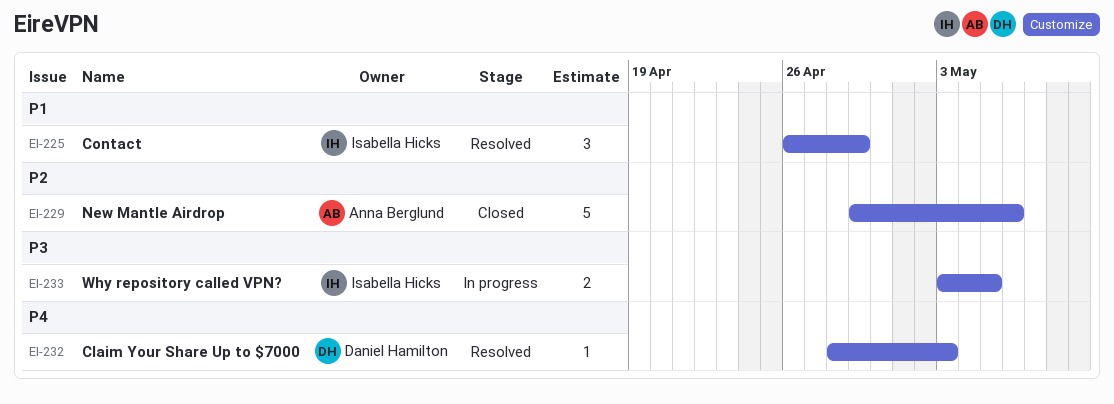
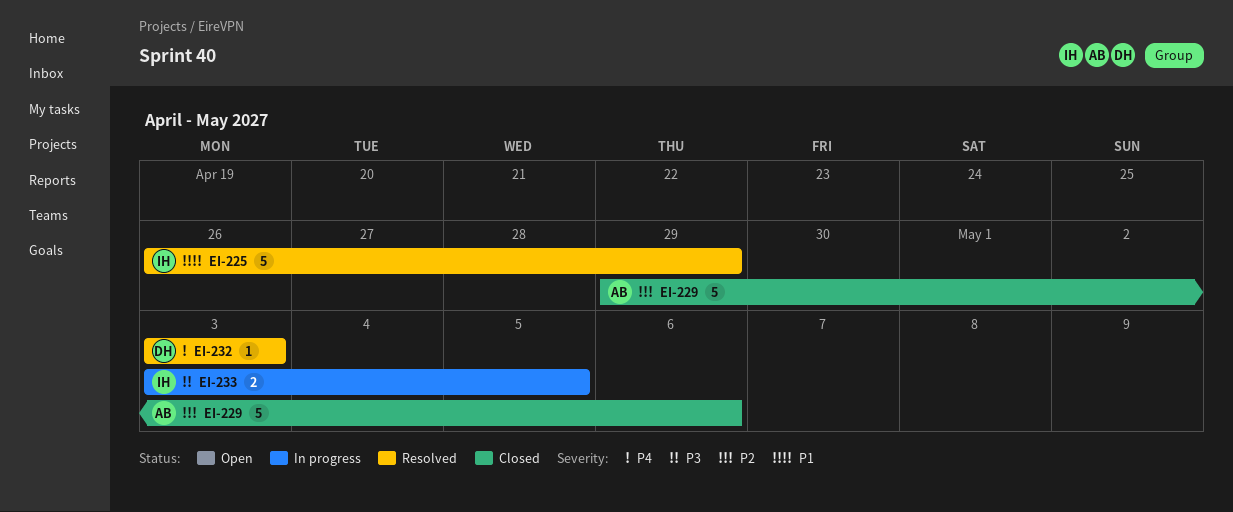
EI-225, estimate: 3 -> 5
EI-232, start: Apr 28 -> May 3

